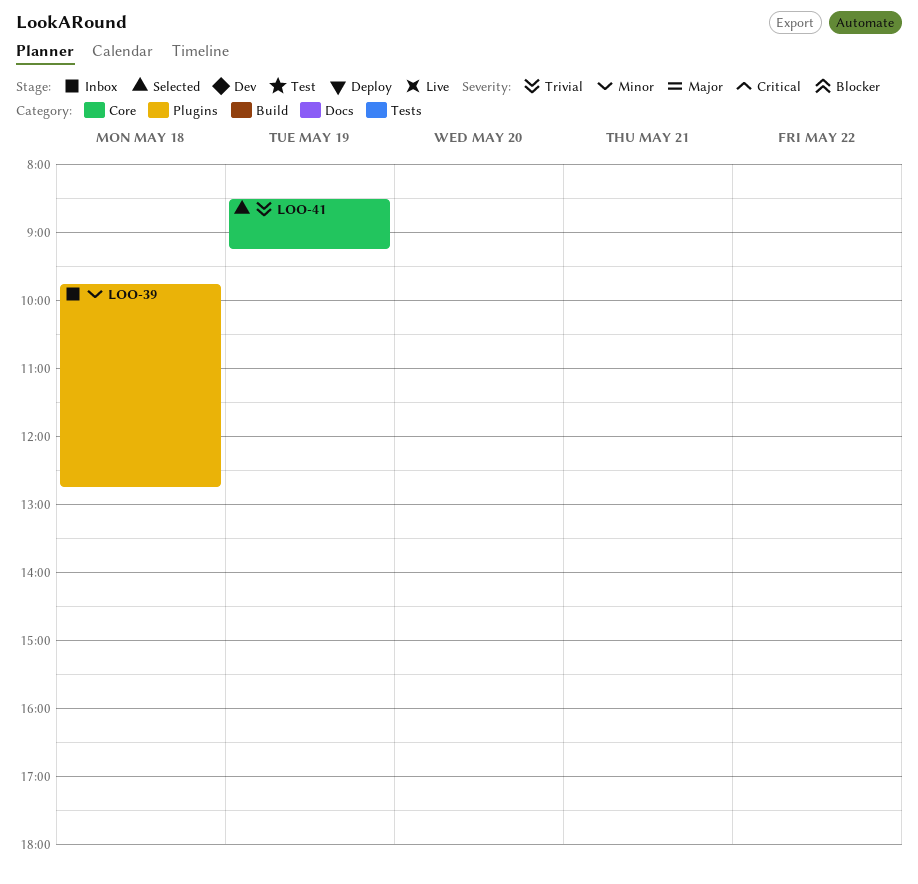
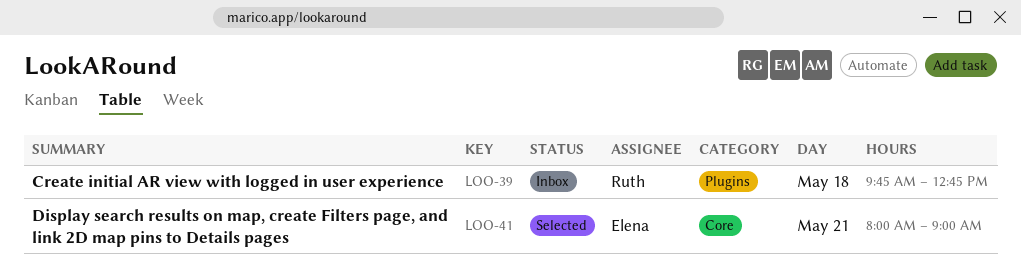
LOO-41, day: May 19 -> May 21
LOO-41, begins: 08:30 -> 08:00
LOO-41, ends: 09:15 -> 09:00

